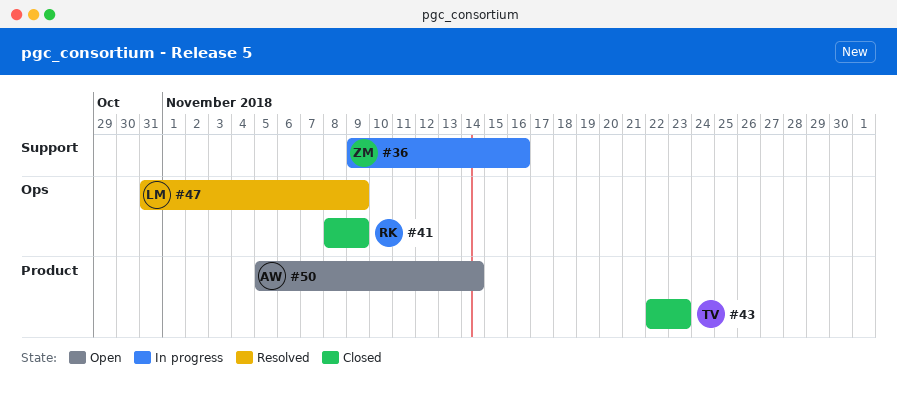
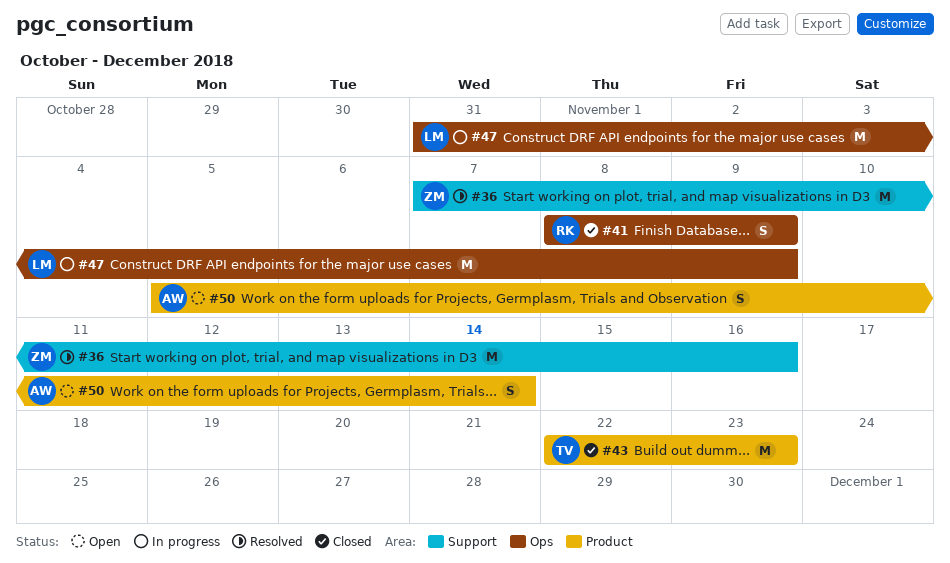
#36, status: In progress -> Resolved
#36, start: Nov 9 -> Nov 7
#47, status: Resolved -> In progress

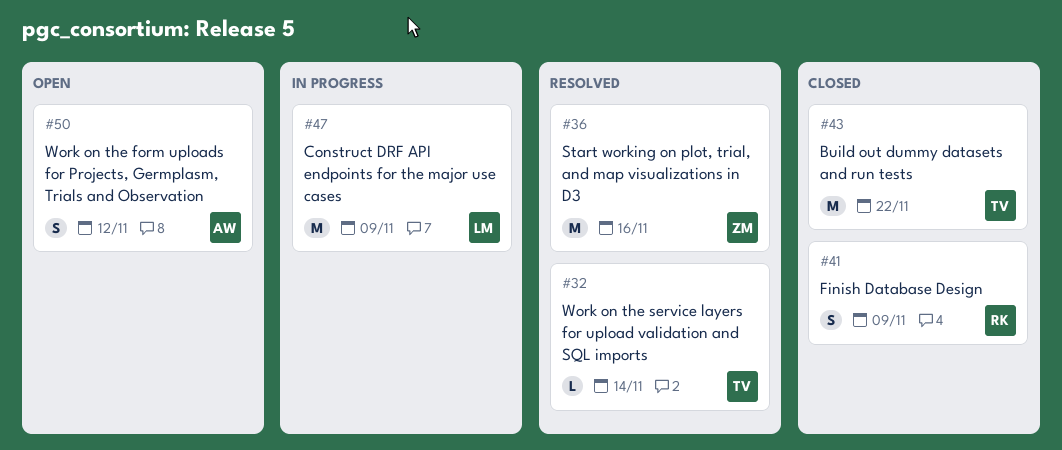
#32: none -> present
#43, due: Nov 23 -> Nov 22
#50, due: Nov 14 -> Nov 12

